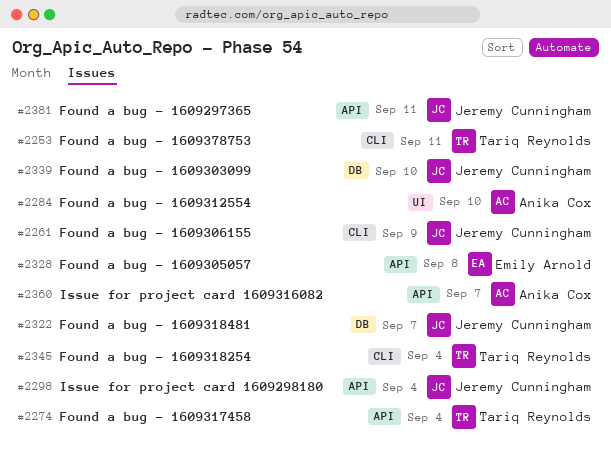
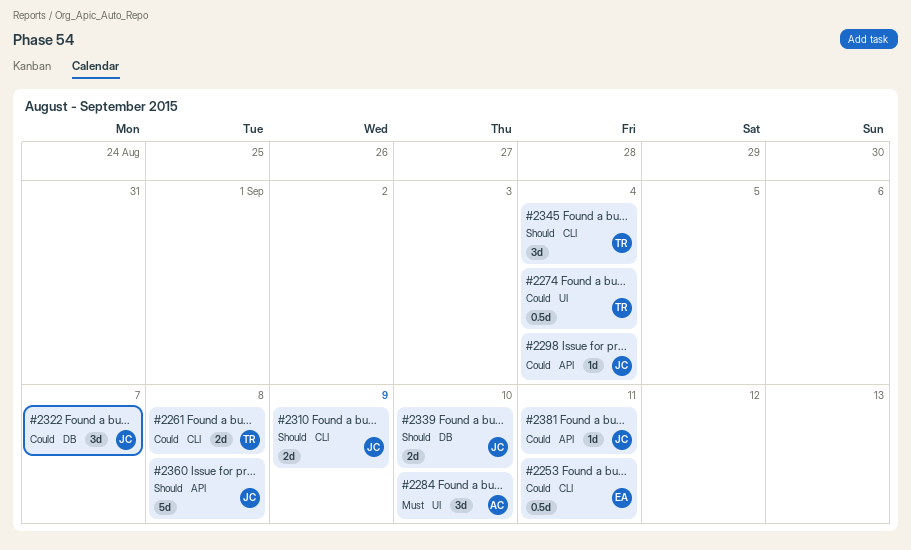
#2253, owner: Tariq Reynolds -> Emily Arnold
#2261, owner: Jeremy Cunningham -> Tariq Reynolds
#2261, due: Sep 9 -> Sep 8
#2274, label: API -> UI
#2310: none -> present
#2328: present -> none
#2360, owner: Anika Cox -> Jeremy Cunningham
#2360, due: Sep 7 -> Sep 8

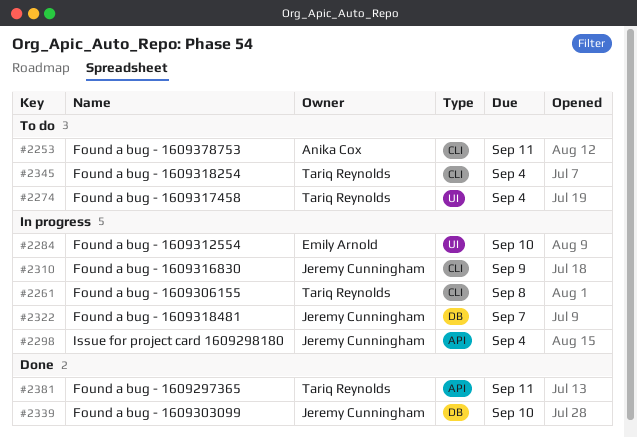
#2253, owner: Emily Arnold -> Anika Cox
#2284, owner: Anika Cox -> Emily Arnold
#2360: present -> none
#2381, owner: Jeremy Cunningham -> Tariq Reynolds

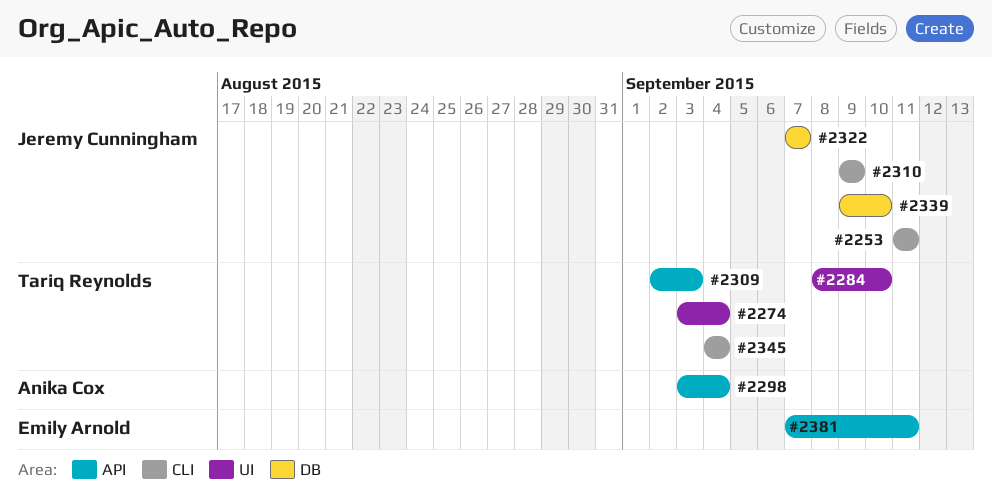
#2253, owner: Anika Cox -> Jeremy Cunningham
#2261: present -> none
#2284, owner: Emily Arnold -> Tariq Reynolds
#2298, owner: Jeremy Cunningham -> Anika Cox
#2309: none -> present
#2381, owner: Tariq Reynolds -> Emily Arnold

